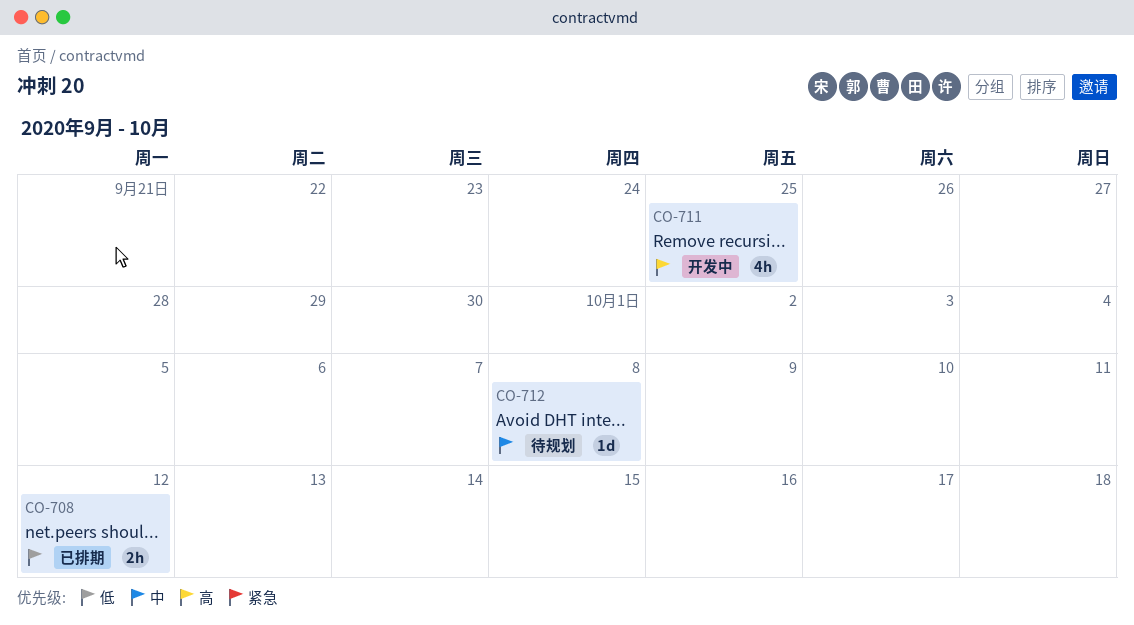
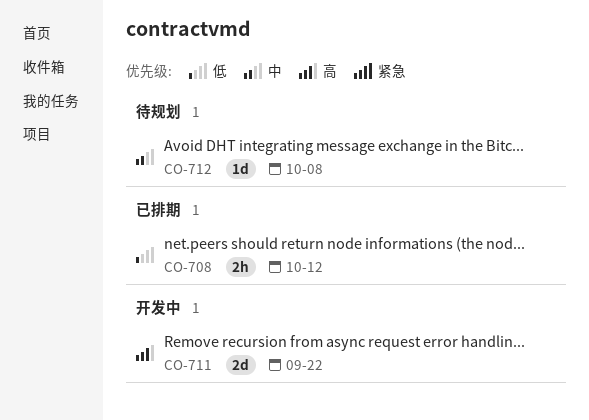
CO-711, estimate: 4h -> 2d
CO-711, due: Sep 25 -> Sep 22

